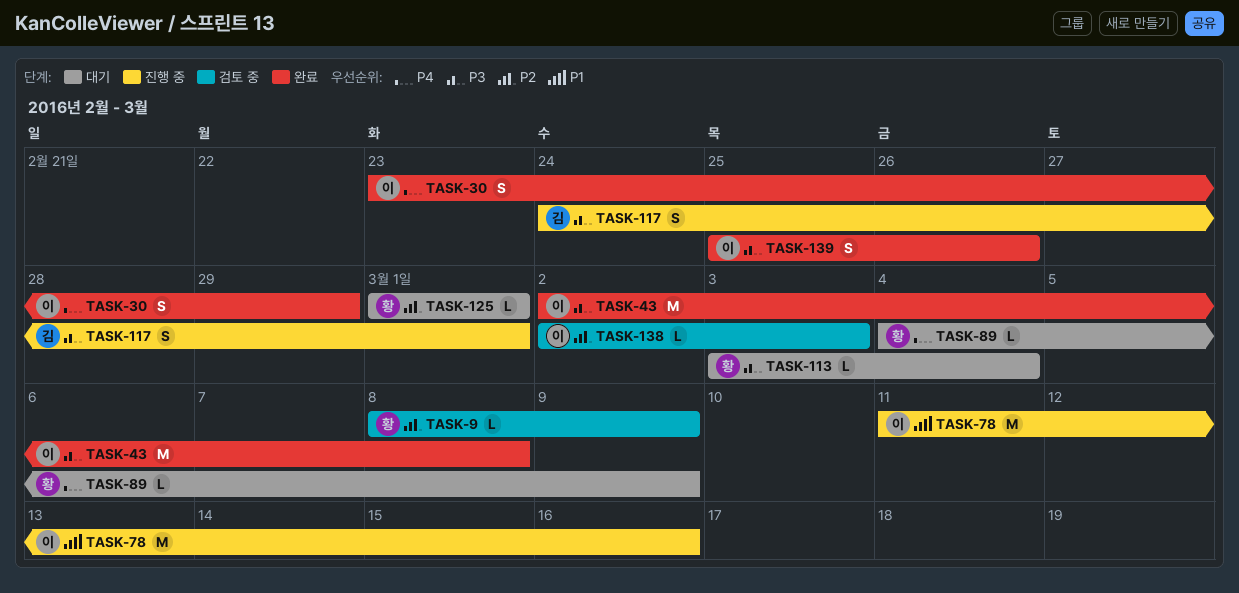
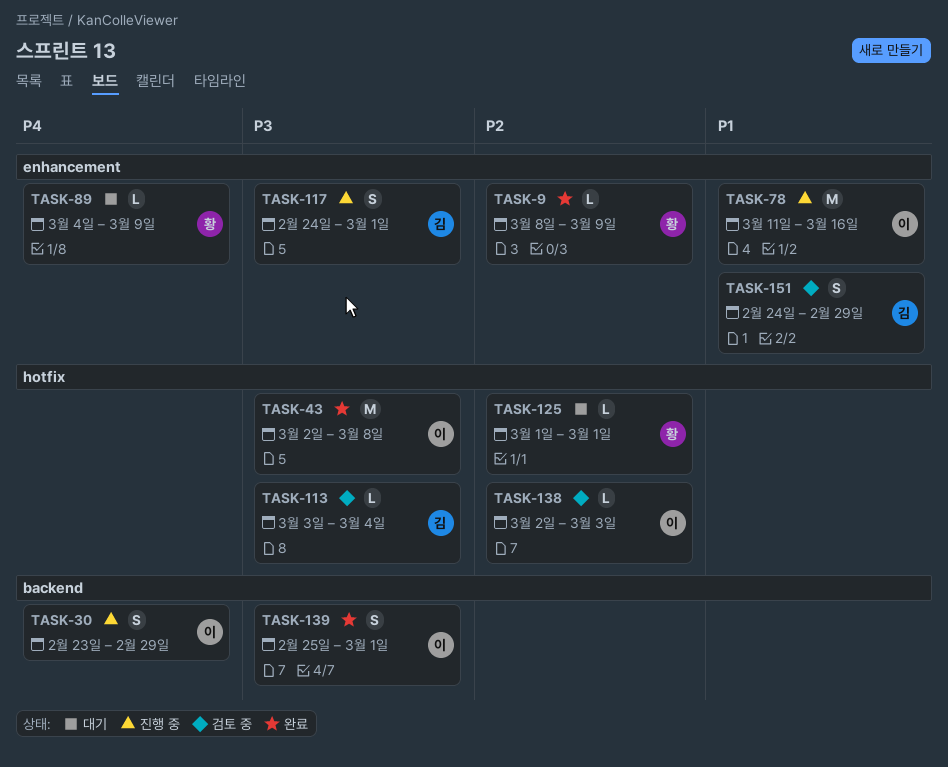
TASK-9, status: 검토 중 -> 완료
TASK-30, status: 완료 -> 진행 중
TASK-113, status: 대기 -> 검토 중
TASK-113, owner: 황 -> 김
TASK-139, due: Feb 26 -> Mar 1
TASK-151: none -> present

